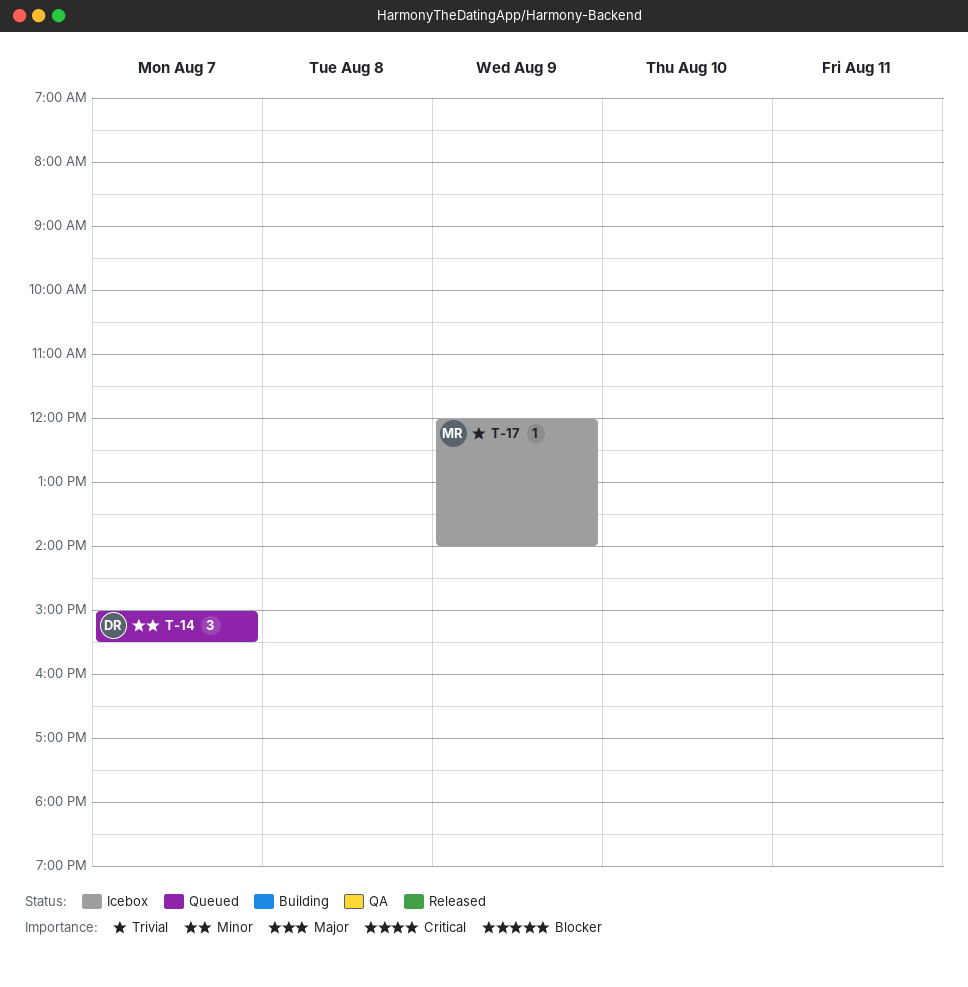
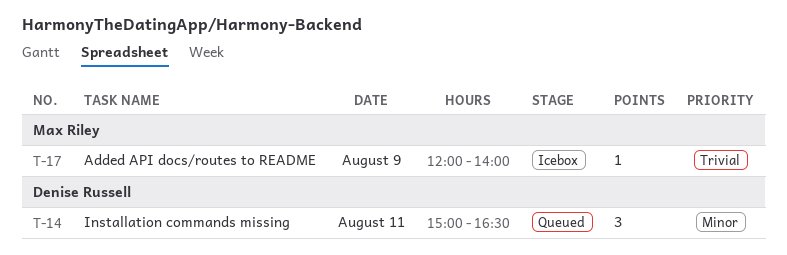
T-14, day: Aug 7 -> Aug 11
T-14, ends: 15:30 -> 16:30

